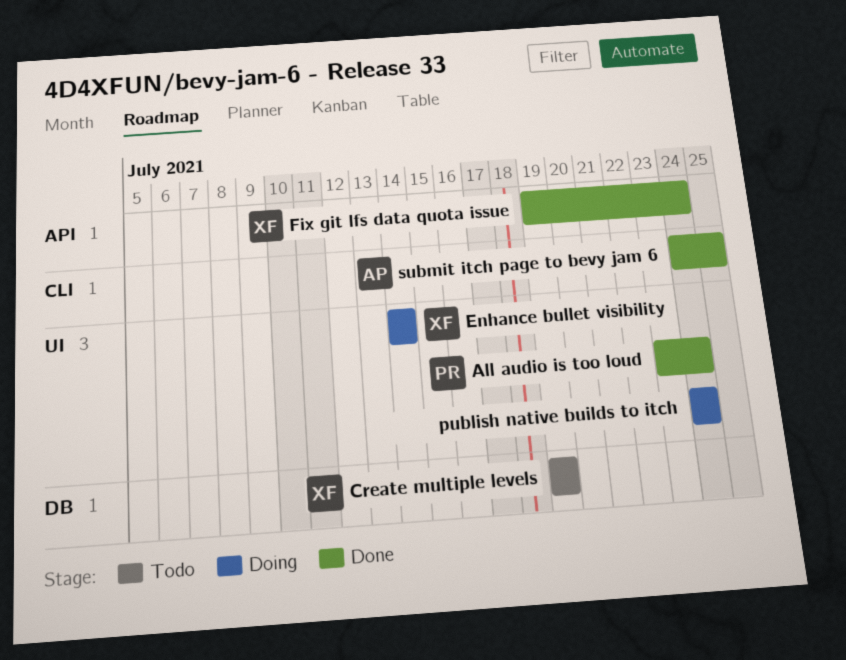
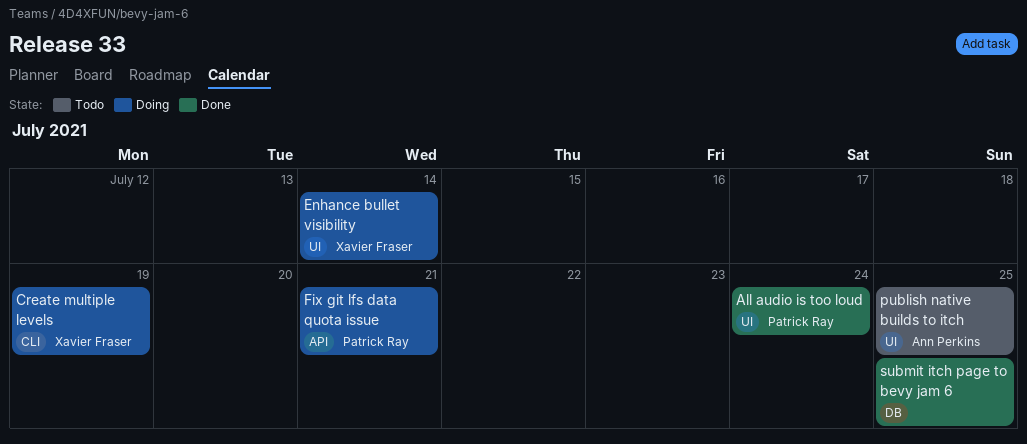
Create multiple levels, status: Todo -> Doing
Create multiple levels, label: DB -> CLI
Fix git lfs data quota issue, status: Done -> Doing
Fix git lfs data quota issue, owner: Xavier Fraser -> Patrick Ray
Fix git lfs data quota issue, due: Jul 24 -> Jul 21
publish native builds to itch, status: Doing -> Todo
publish native builds to itch, owner: none -> Ann Perkins
publish native builds to itch, due: Jul 24 -> Jul 25
submit itch page to bevy jam 6, owner: Ann Perkins -> none
submit itch page to bevy jam 6, label: CLI -> DB

